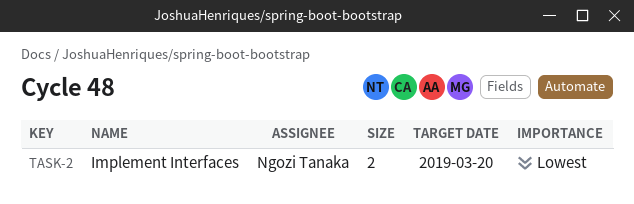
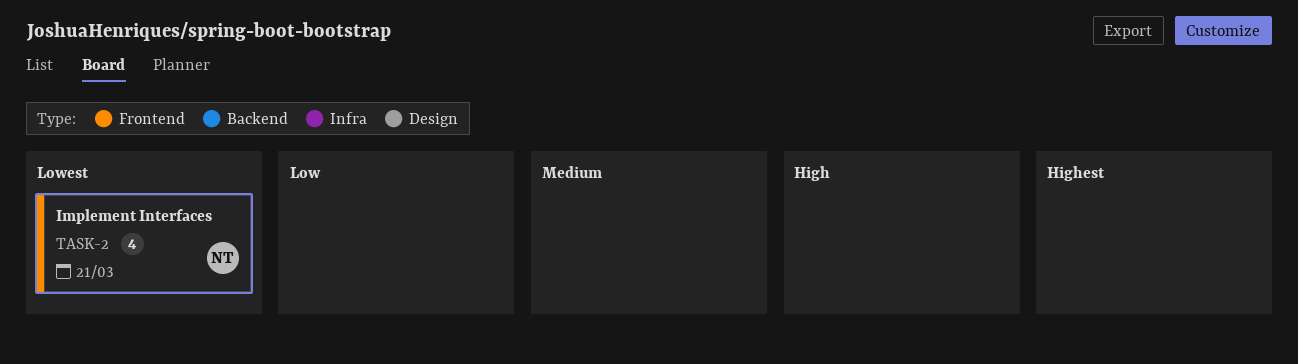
TASK-2, estimate: 2 -> 4
TASK-2, due: Mar 20 -> Mar 21

